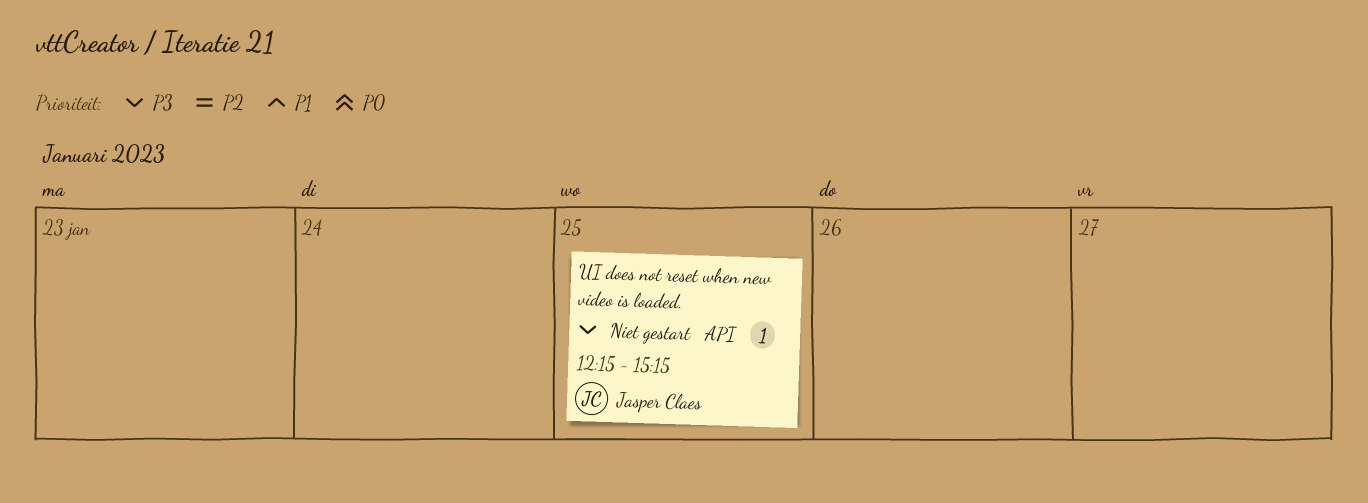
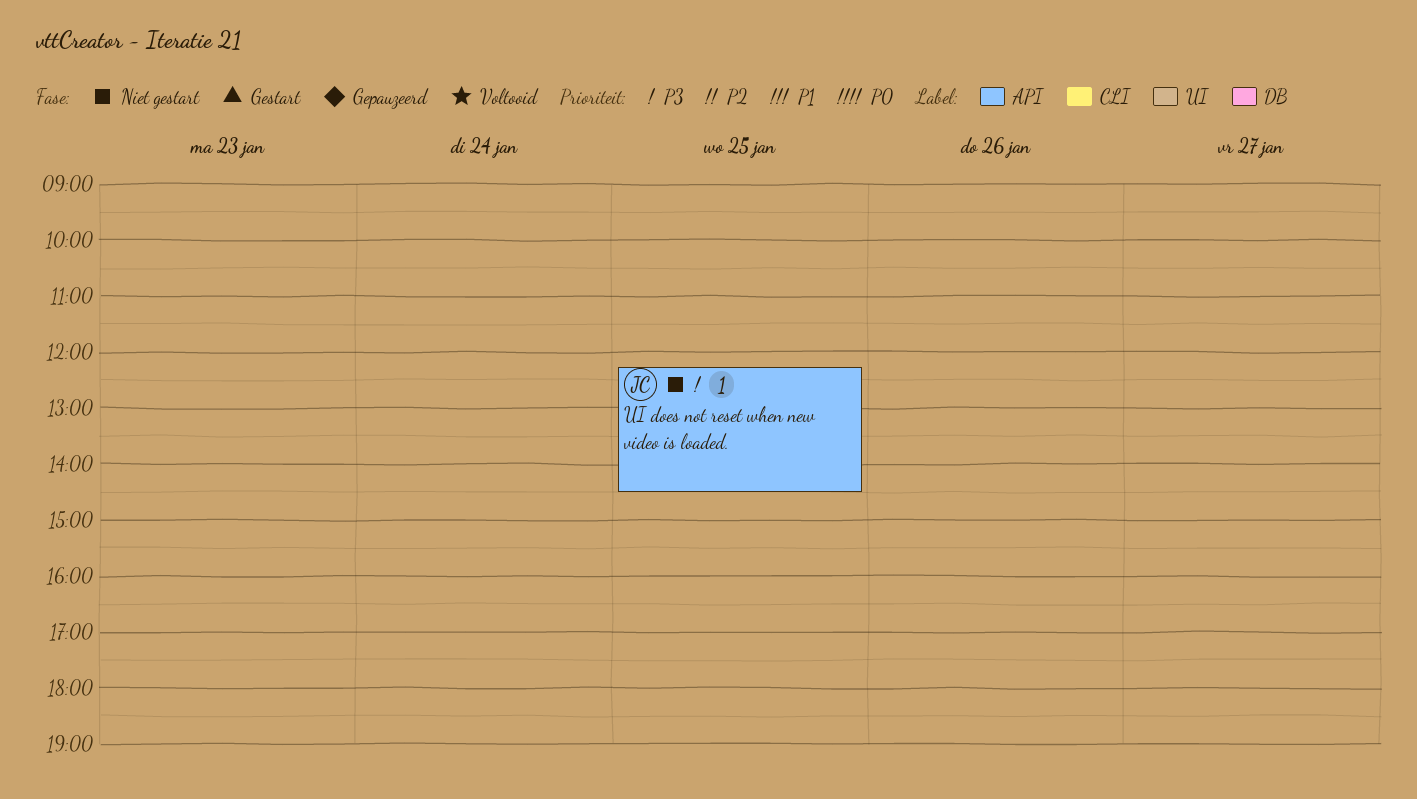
UI does not reset when new video is loaded., ends: 15:15 -> 14:30

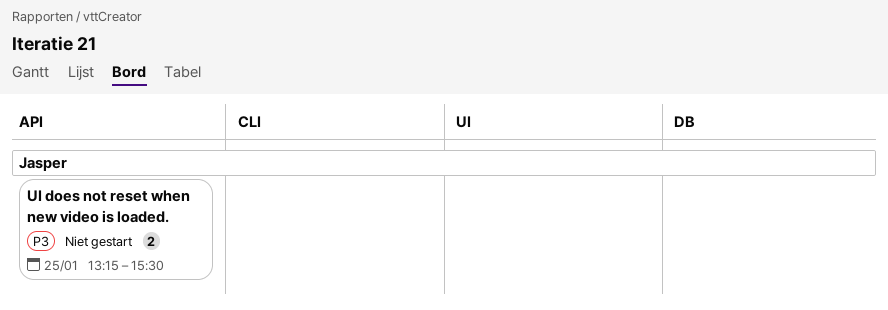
UI does not reset when new video is loaded., estimate: 1 -> 2
UI does not reset when new video is loaded., begins: 12:15 -> 13:15
UI does not reset when new video is loaded., ends: 14:30 -> 15:30

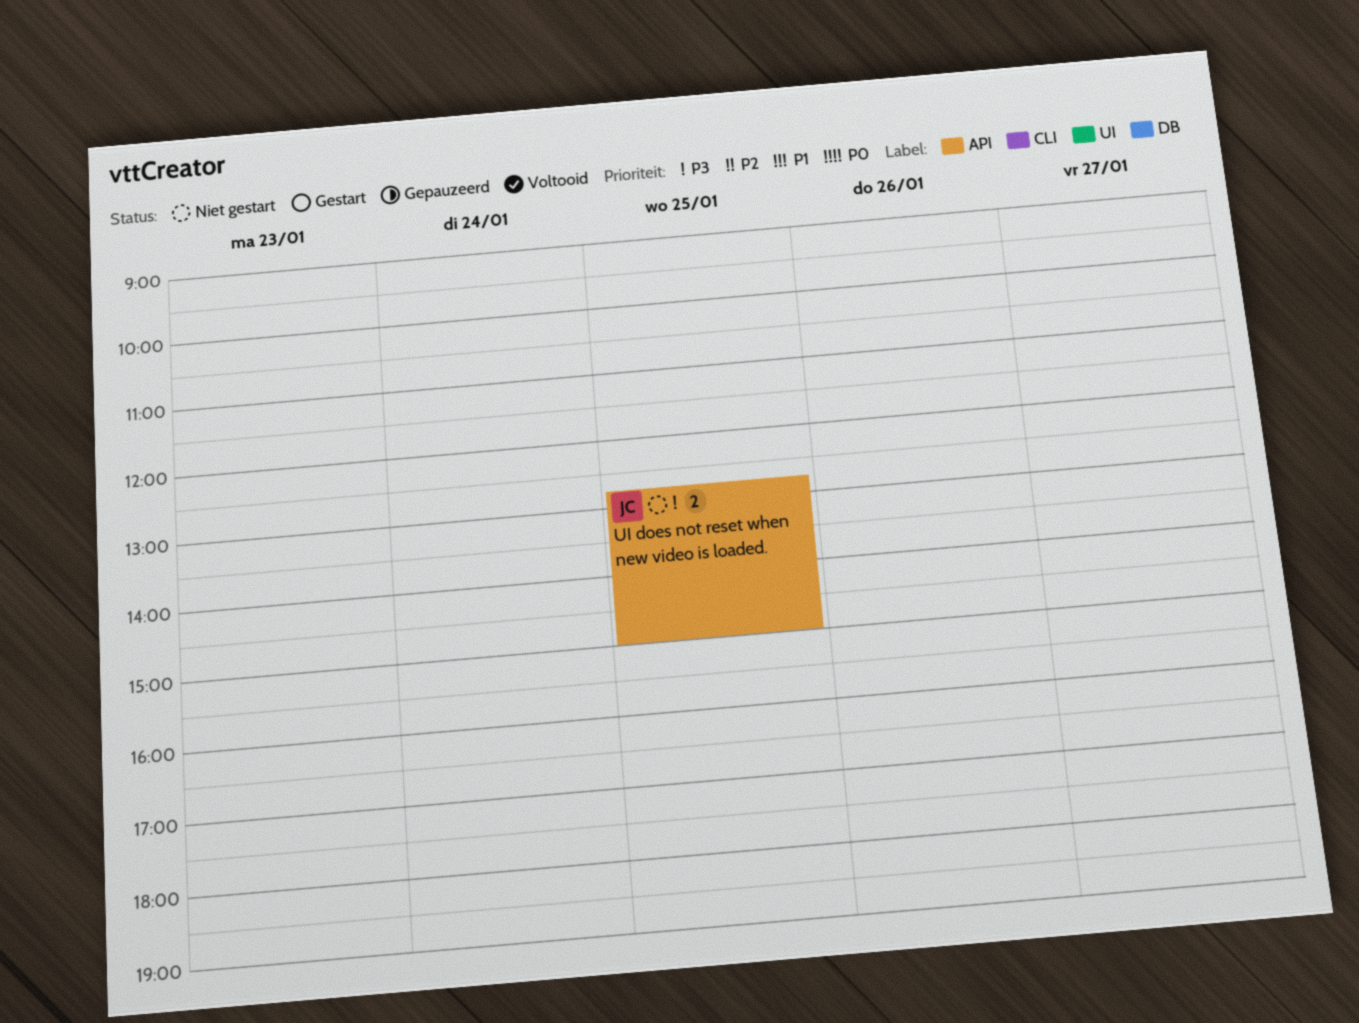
UI does not reset when new video is loaded., begins: 13:15 -> 12:45
UI does not reset when new video is loaded., ends: 15:30 -> 15:00

